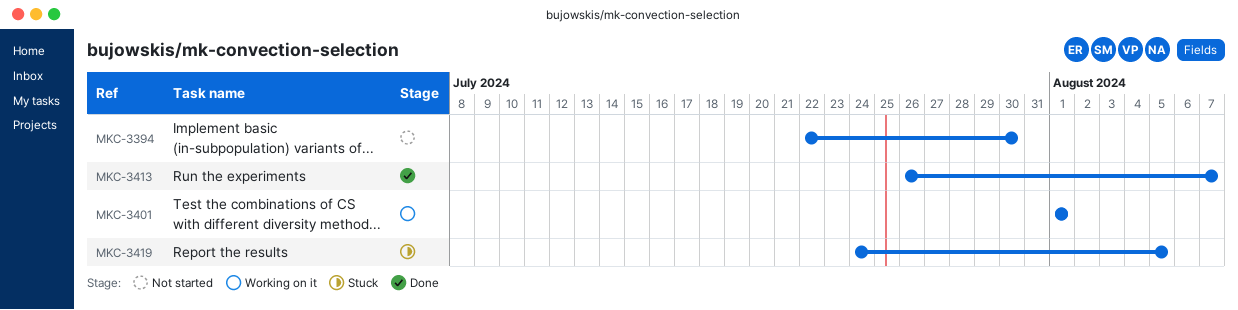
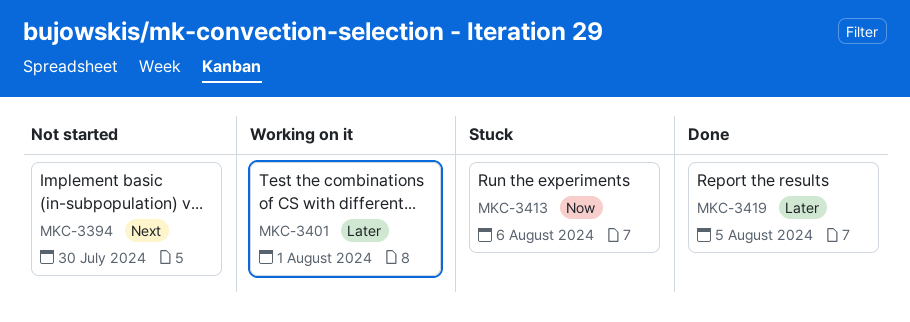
MKC-3413, status: Done -> Stuck
MKC-3413, due: Aug 7 -> Aug 6
MKC-3419, status: Stuck -> Done

